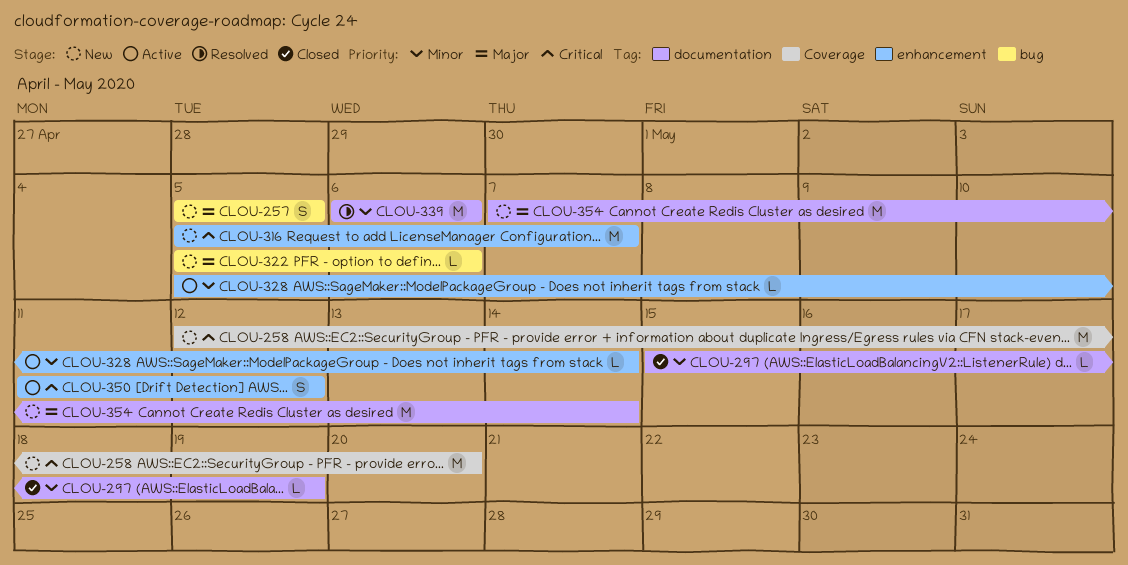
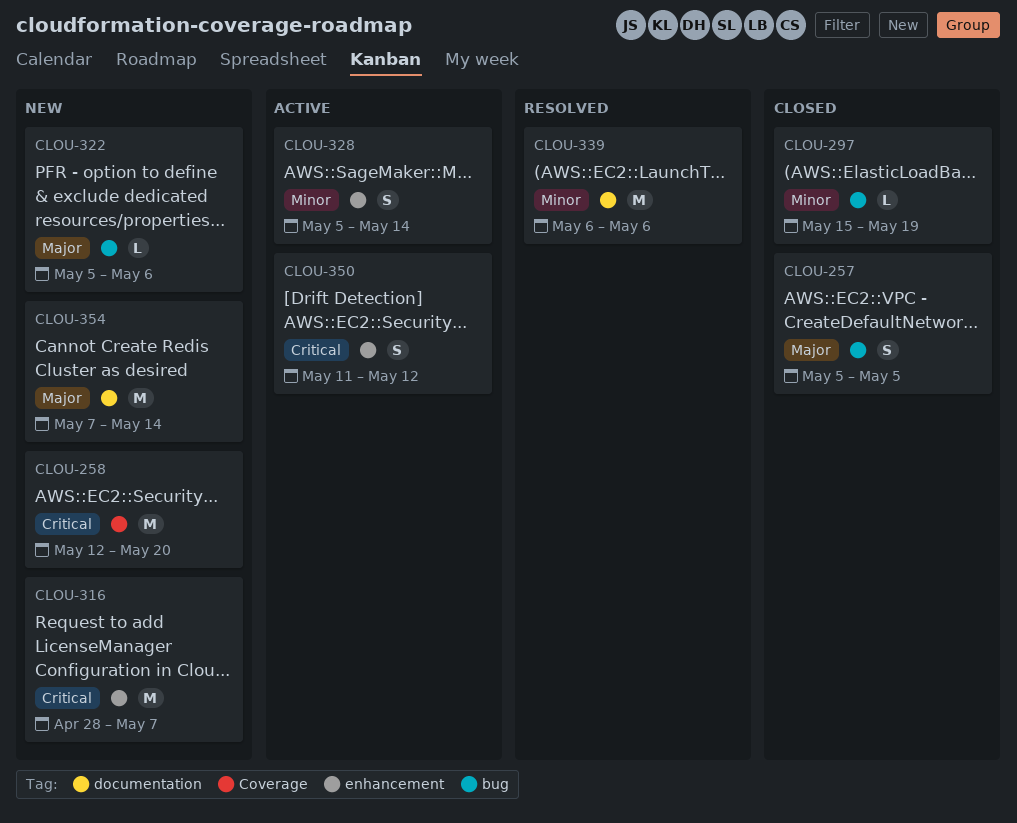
CLOU-257, status: New -> Closed
CLOU-297, label: documentation -> bug
CLOU-316, start: May 5 -> Apr 28
CLOU-328, estimate: L -> S

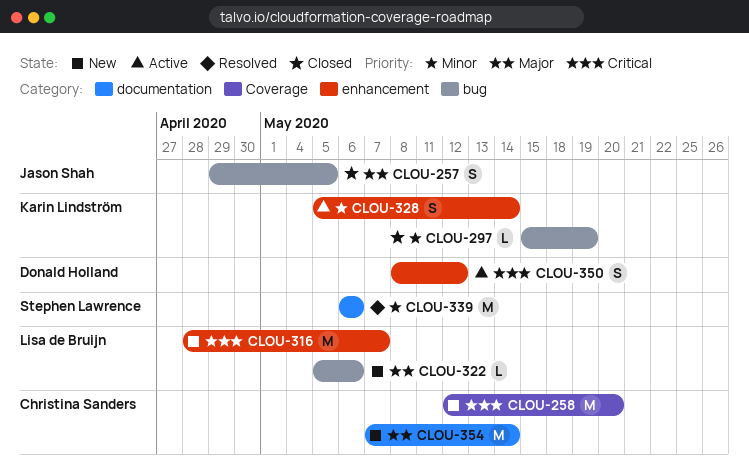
CLOU-257, start: May 5 -> Apr 29
CLOU-350, start: May 11 -> May 8

